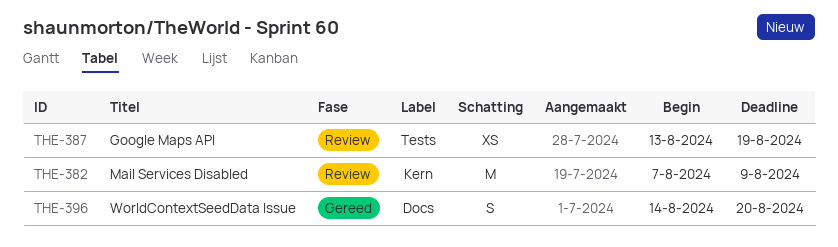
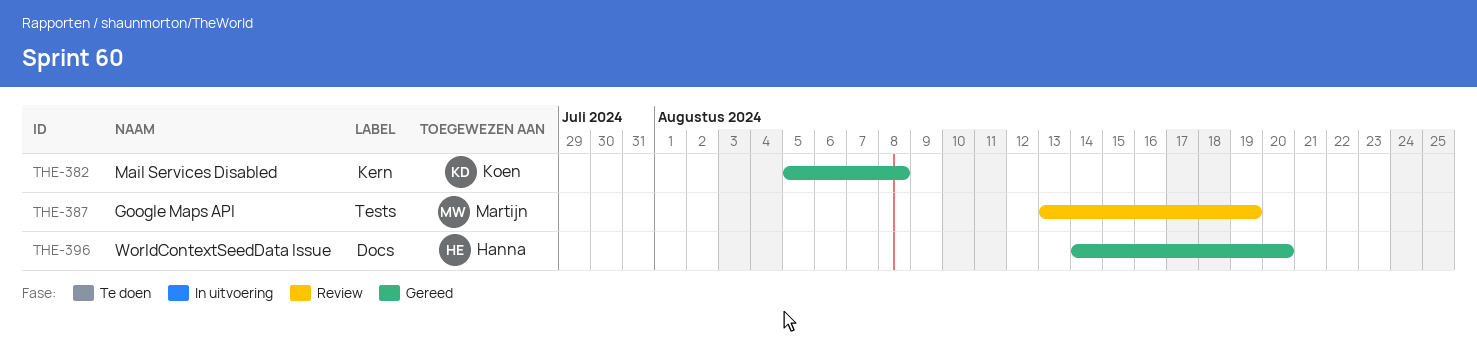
THE-382, status: Review -> Gereed
THE-382, start: Aug 7 -> Aug 5
THE-382, due: Aug 9 -> Aug 8

